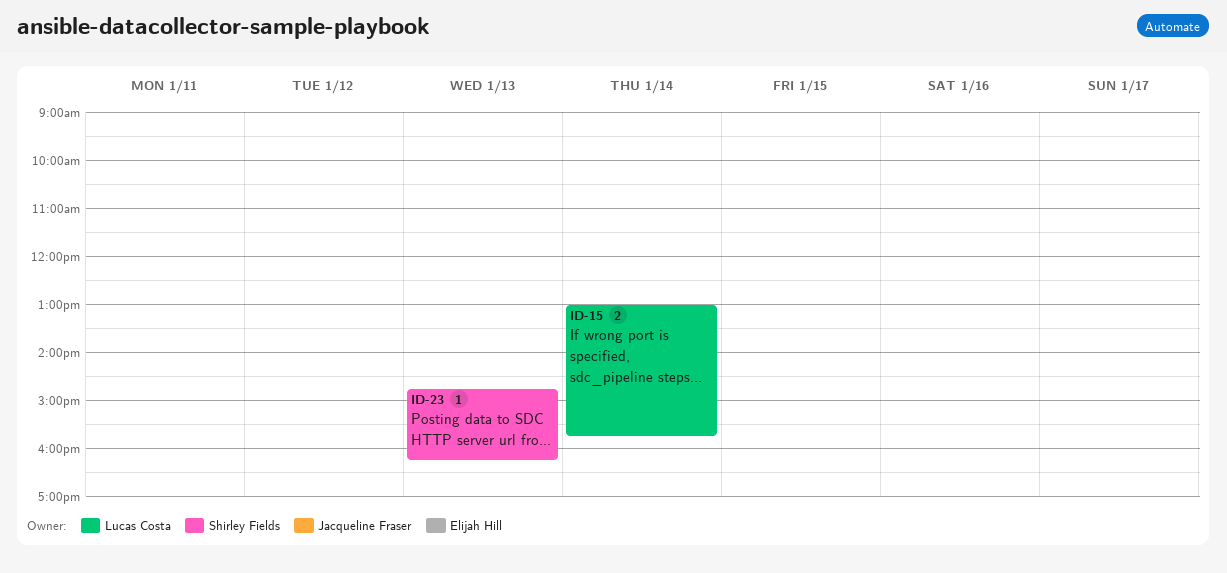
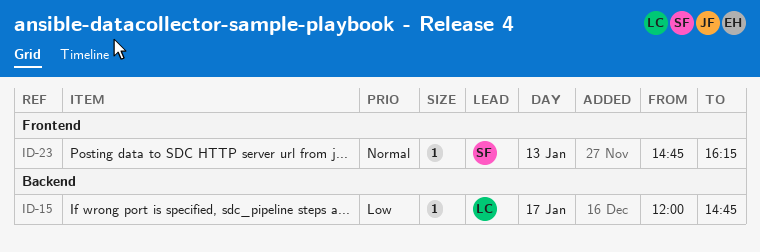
ID-15, estimate: 2 -> 1
ID-15, day: Jan 14 -> Jan 17
ID-15, begins: 13:00 -> 12:00
ID-15, ends: 15:45 -> 14:45

